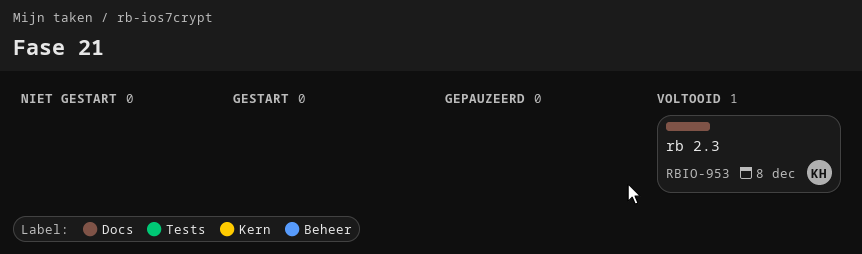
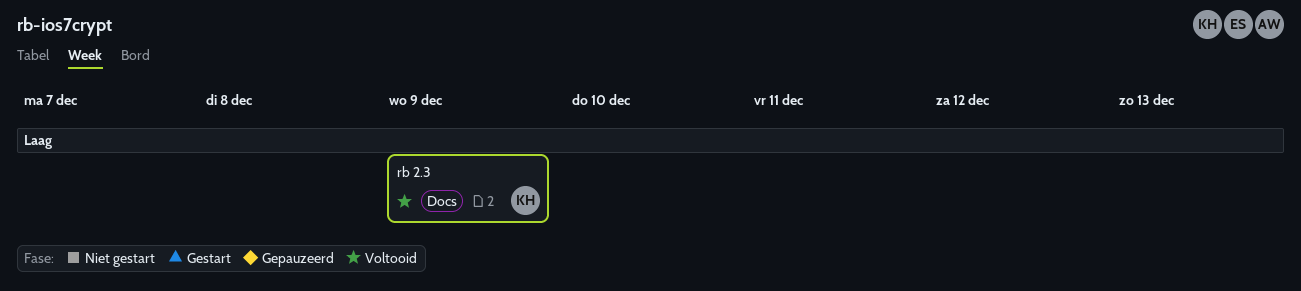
rb 2.3, due: Dec 8 -> Dec 9

